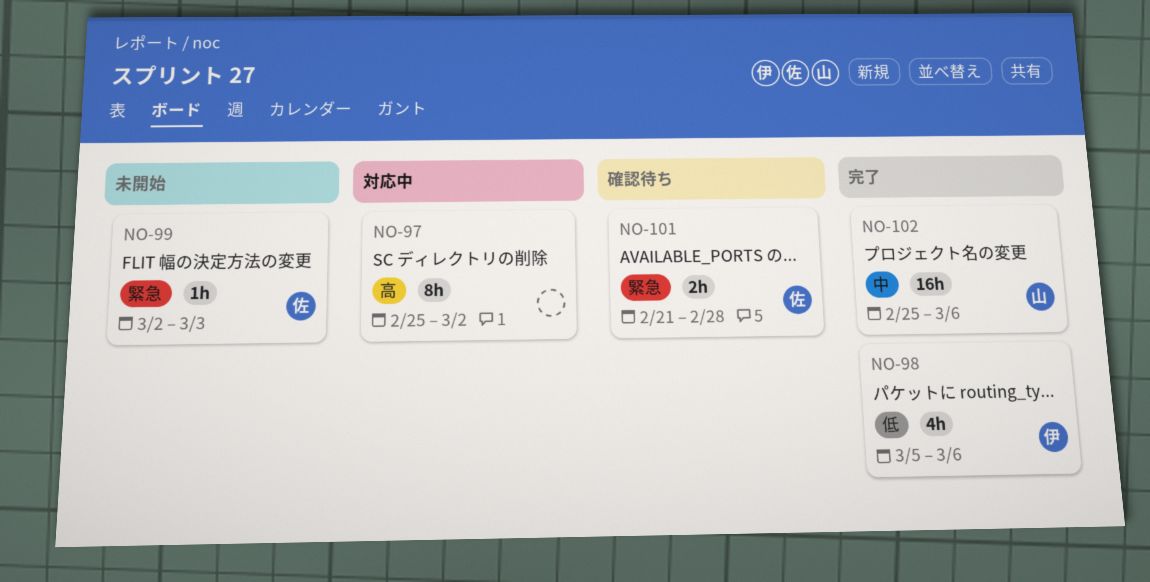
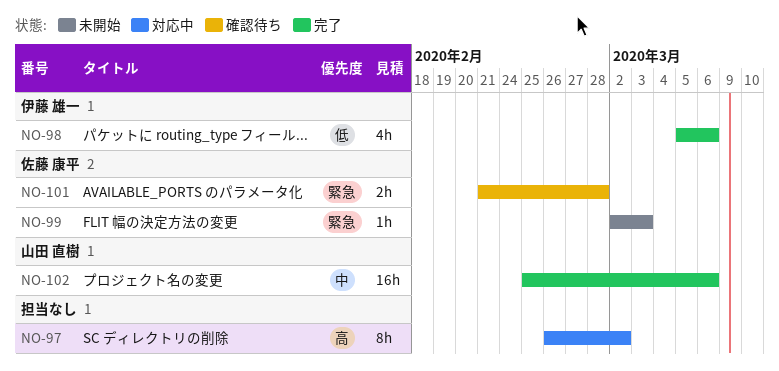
NO-97, start: Feb 25 -> Feb 26

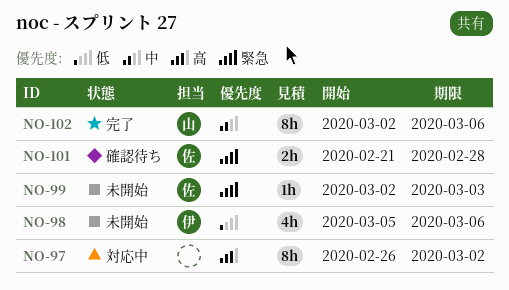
NO-98, status: 完了 -> 未開始
NO-102, estimate: 16h -> 8h
NO-102, start: Feb 25 -> Mar 2

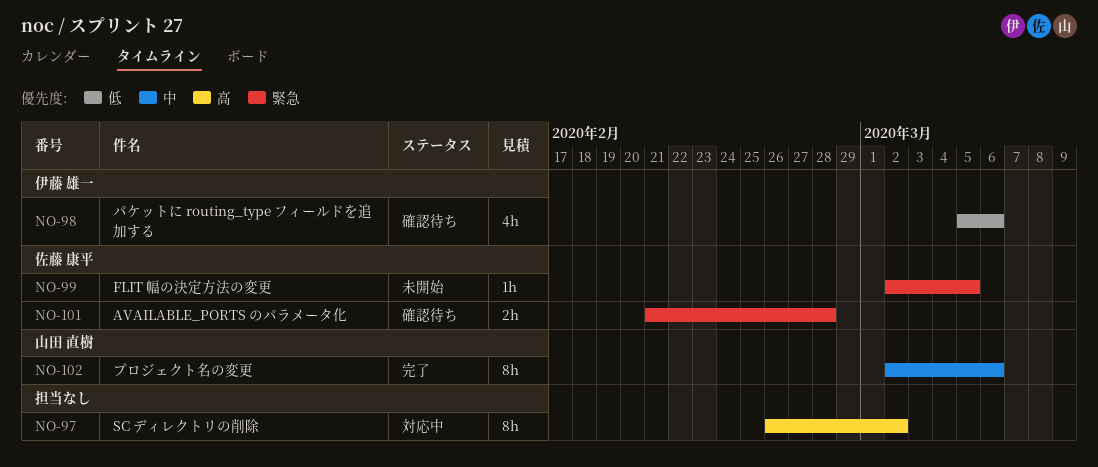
NO-98, status: 未開始 -> 確認待ち
NO-99, due: Mar 3 -> Mar 5

